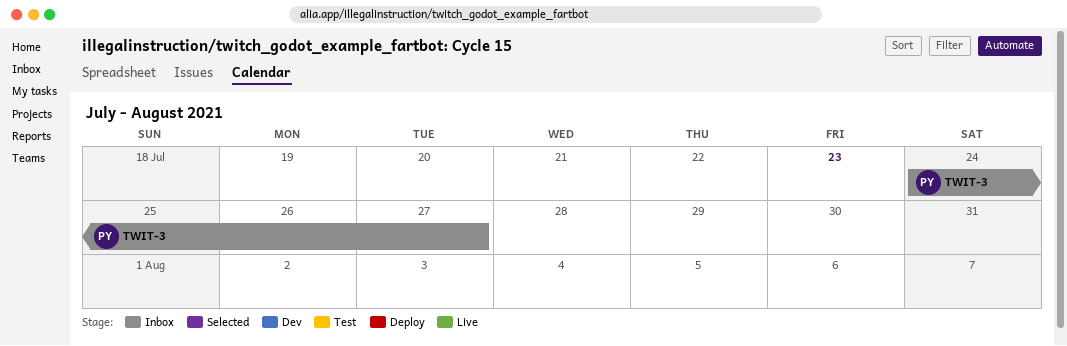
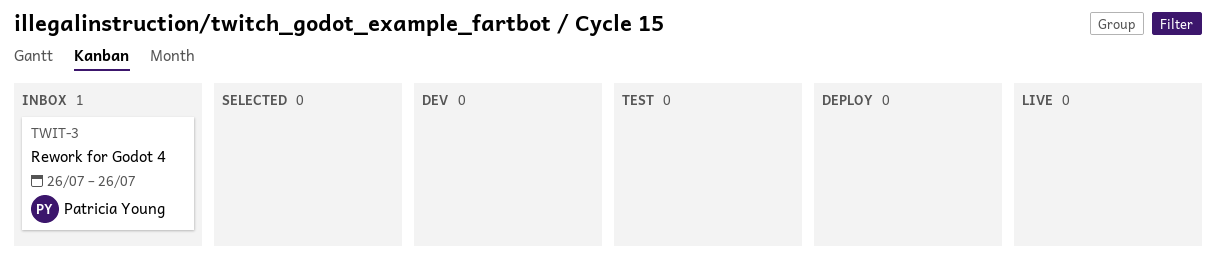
TWIT-3, start: Jul 24 -> Jul 26
TWIT-3, due: Jul 27 -> Jul 26

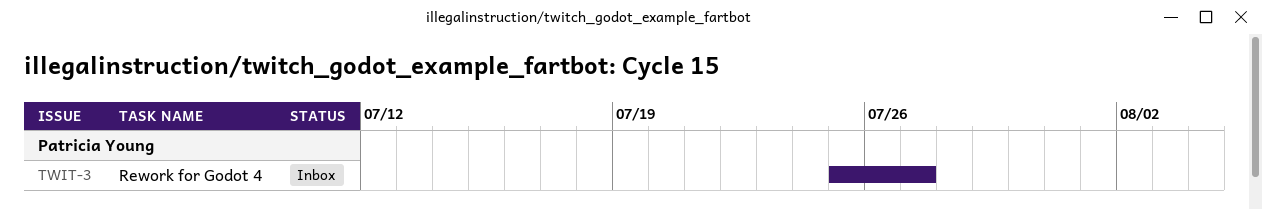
TWIT-3, start: Jul 26 -> Jul 25
TWIT-3, due: Jul 26 -> Jul 27

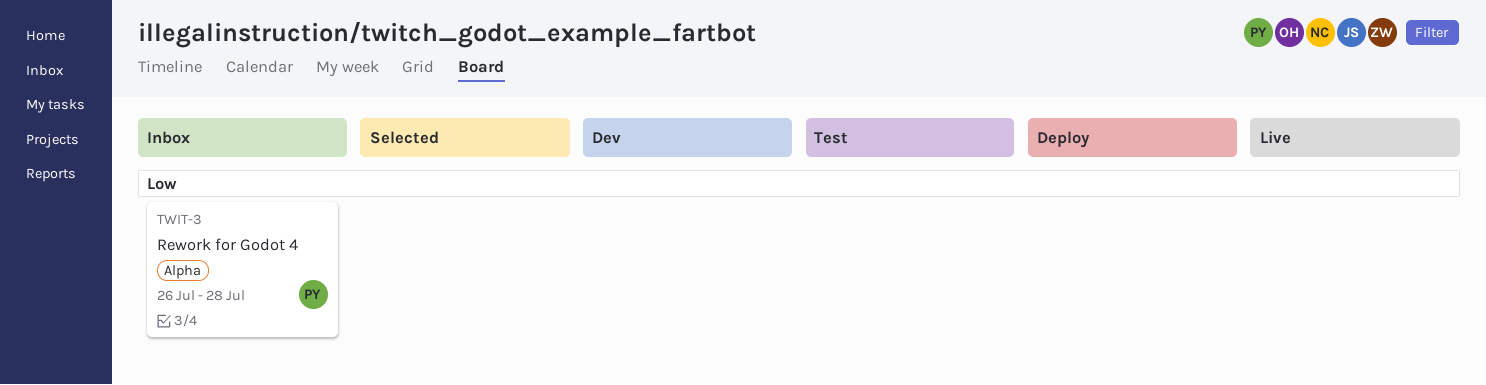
TWIT-3, start: Jul 25 -> Jul 26
TWIT-3, due: Jul 27 -> Jul 28

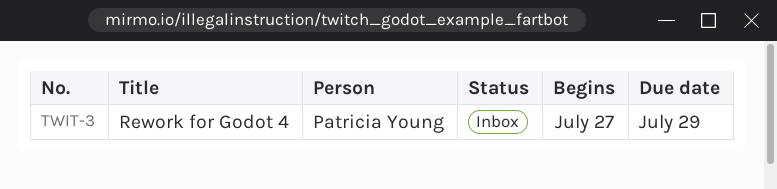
TWIT-3, start: Jul 26 -> Jul 27
TWIT-3, due: Jul 28 -> Jul 29

